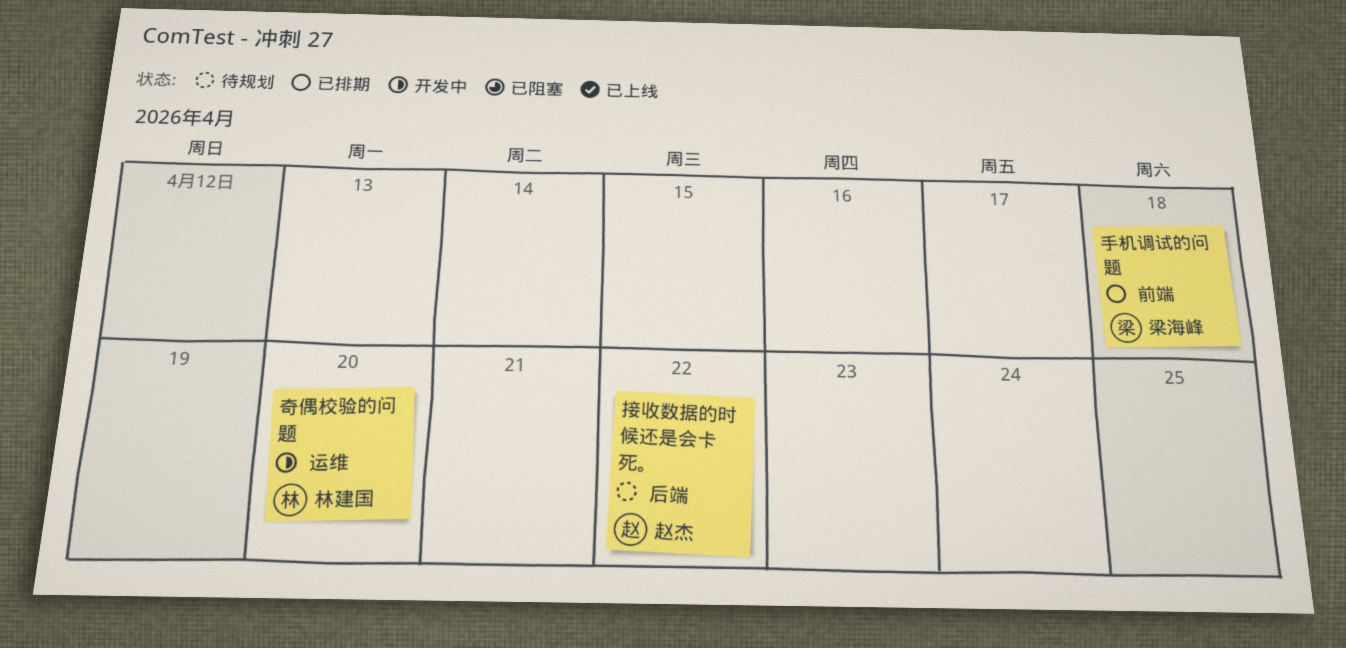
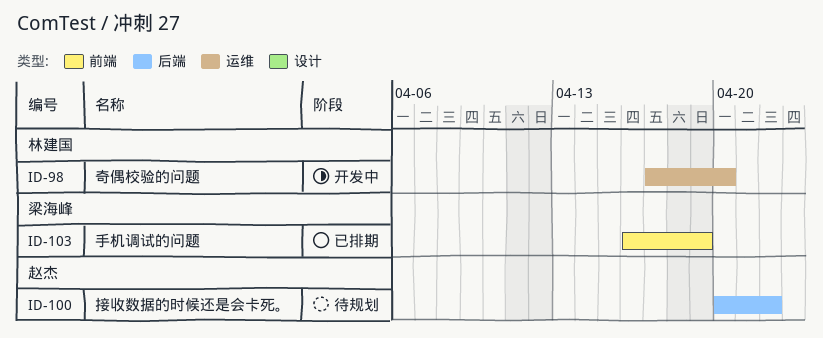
手机调试的问题, due: Apr 18 -> Apr 19

